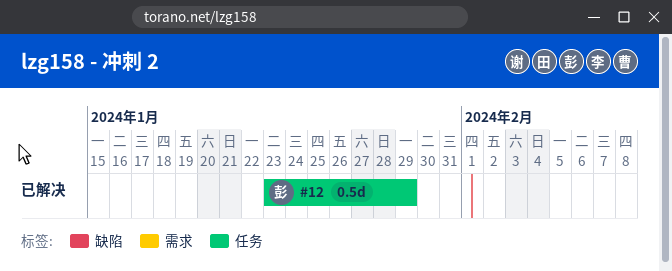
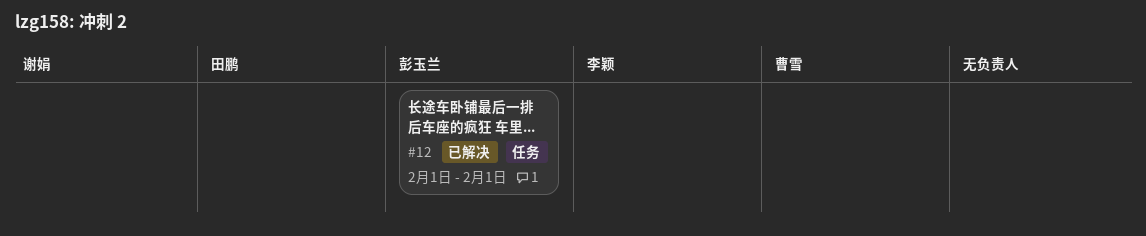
#12, start: Jan 23 -> Feb 1
#12, due: Jan 29 -> Feb 1

